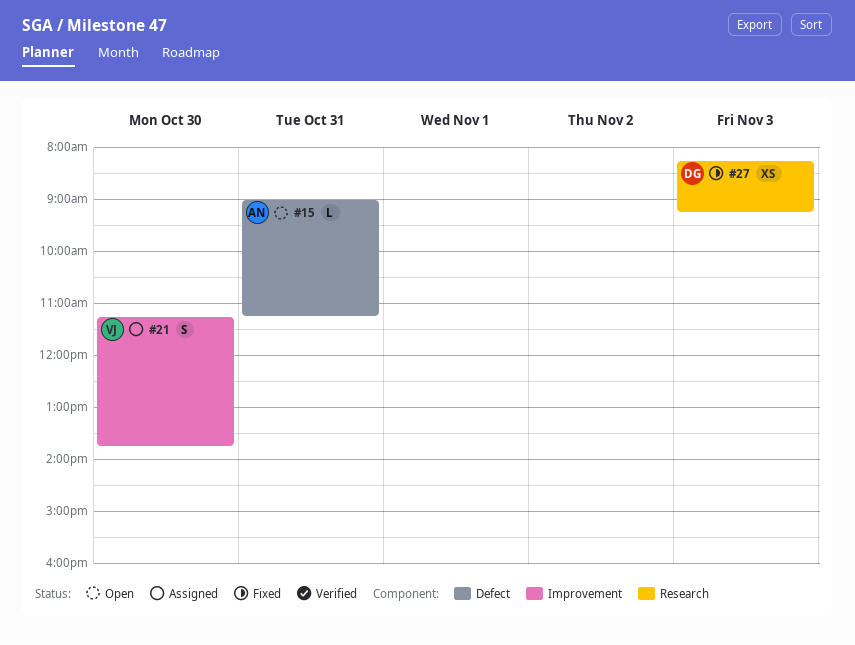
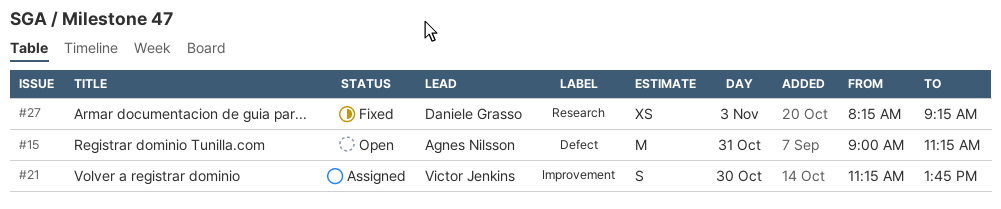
#15, estimate: L -> M

